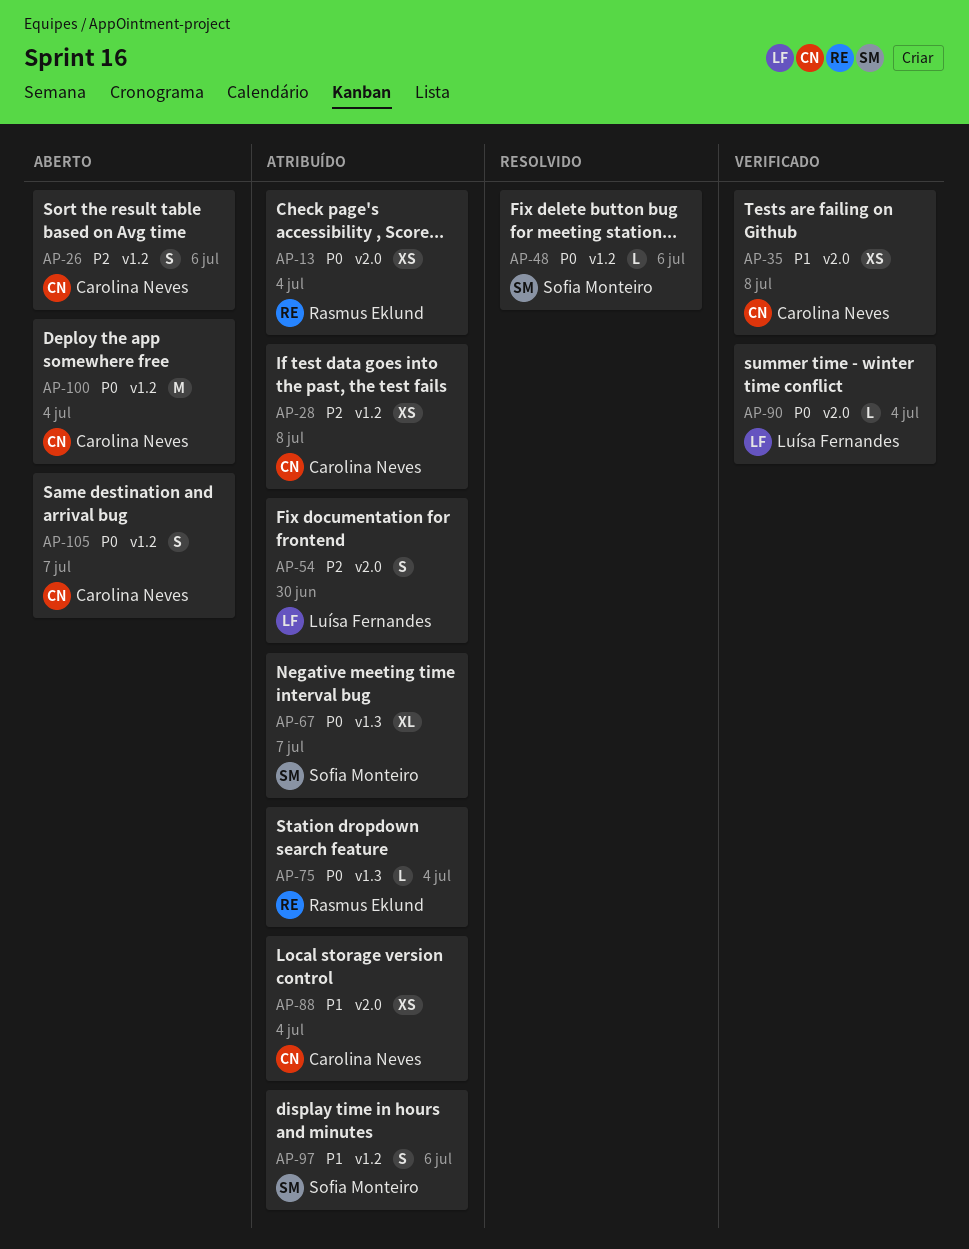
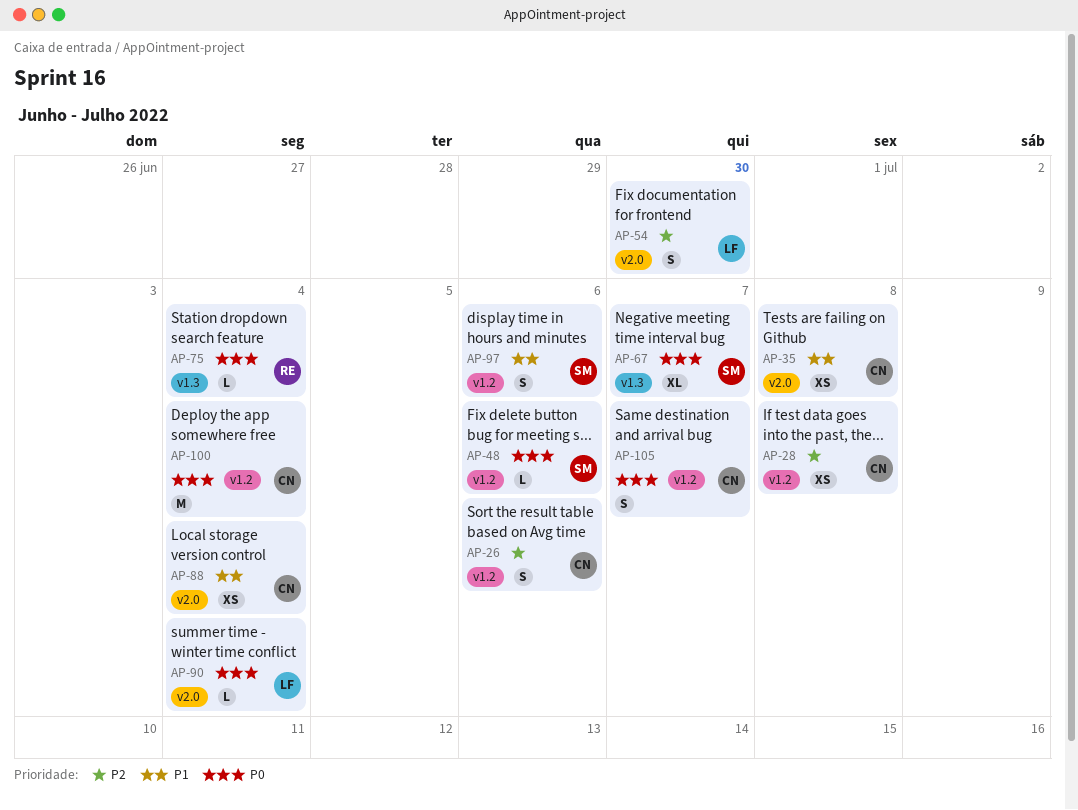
AP-13: present -> none

